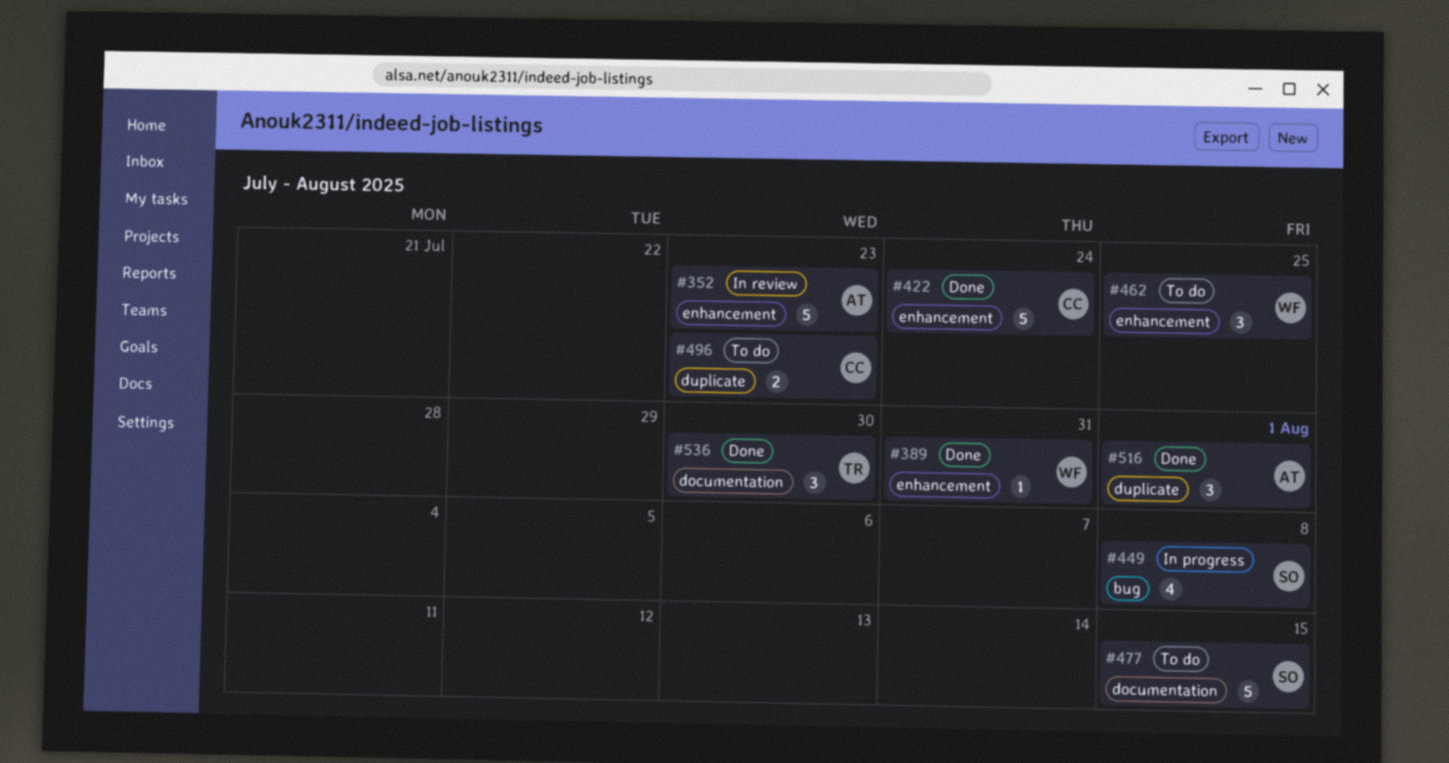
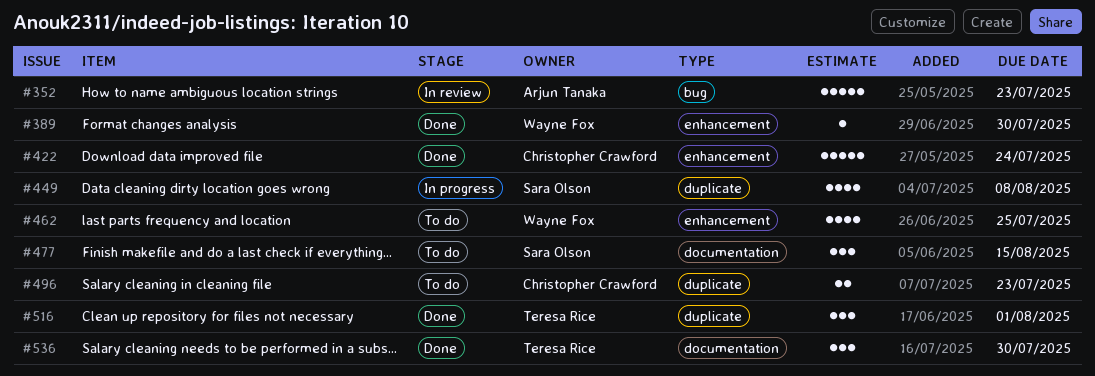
#352, label: enhancement -> bug
#389, due: Jul 31 -> Jul 30
#449, label: bug -> duplicate
#462, estimate: 3 -> 4
#477, estimate: 5 -> 3
#516, owner: Arjun Tanaka -> Teresa Rice

